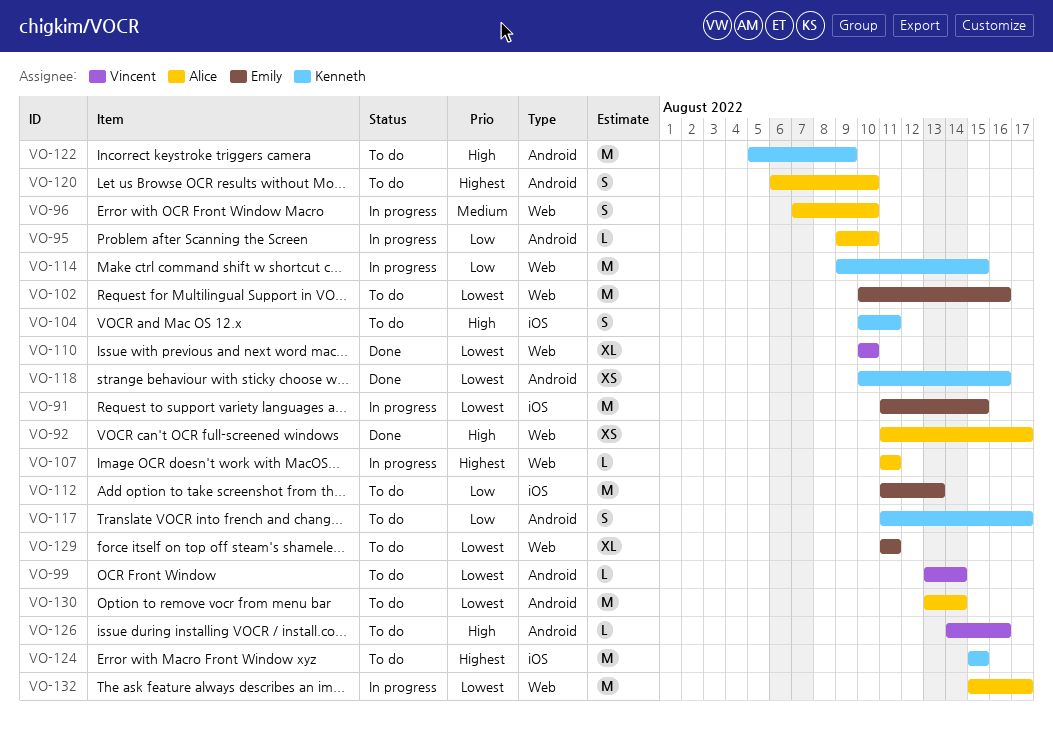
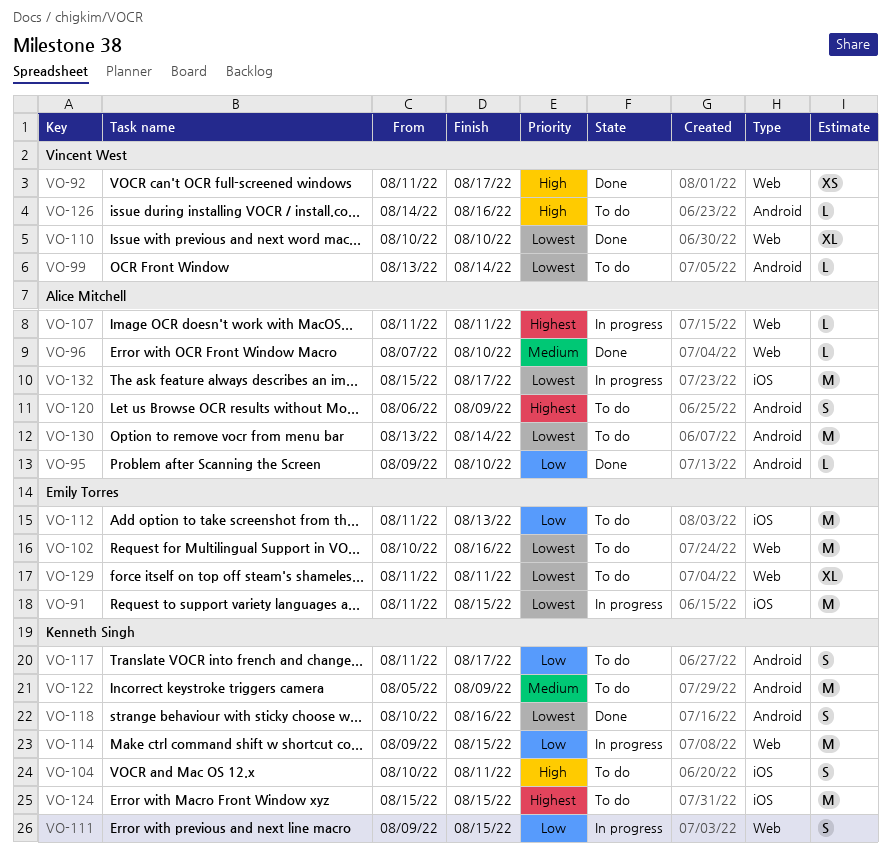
VO-92, owner: Alice Mitchell -> Vincent West
VO-95, status: In progress -> Done
VO-96, status: In progress -> Done
VO-96, estimate: S -> L
VO-111: none -> present
VO-118, estimate: XS -> S
VO-120, due: Aug 10 -> Aug 9
VO-122, priority: High -> Medium
VO-132, label: Web -> iOS

